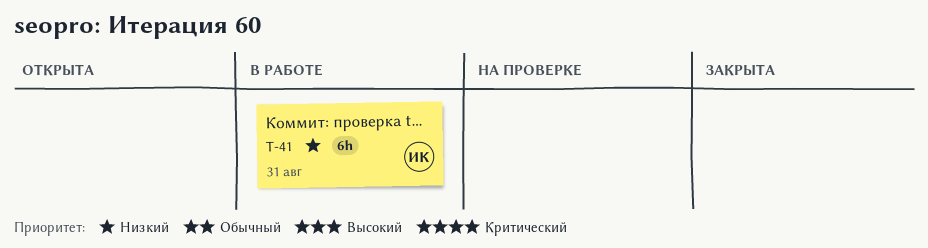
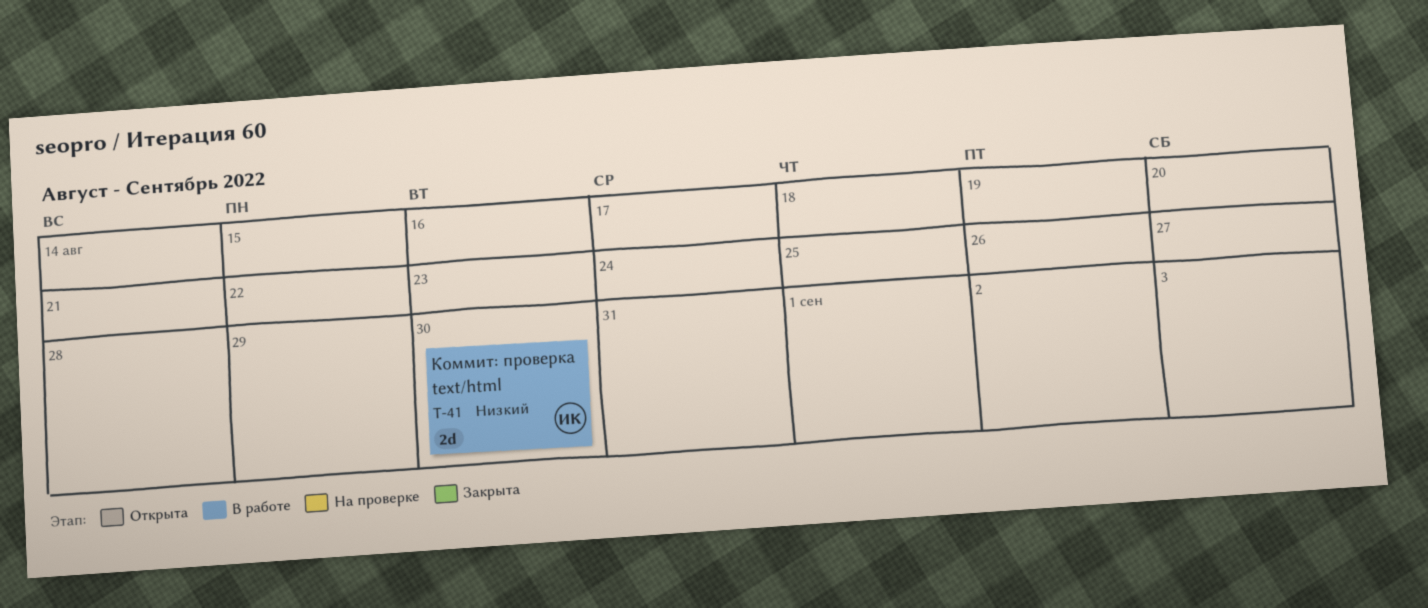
T-41, estimate: 6h -> 2d
T-41, due: Aug 31 -> Aug 30

